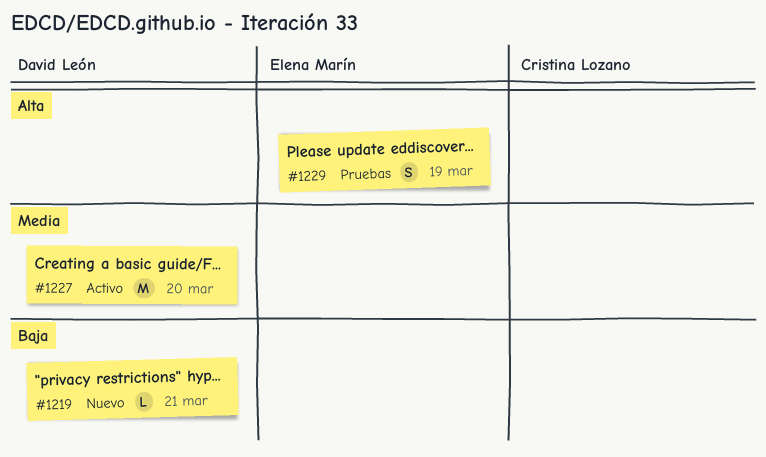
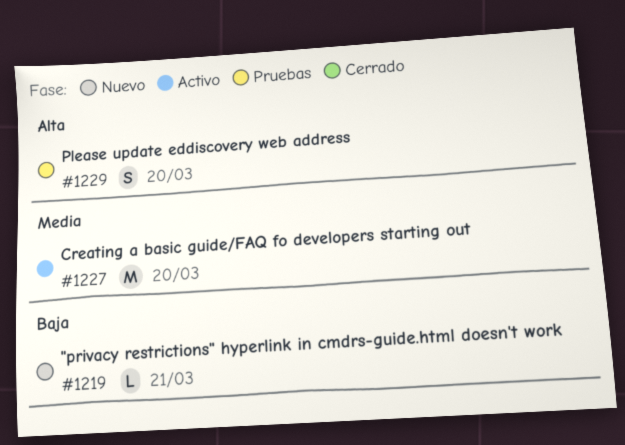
#1229, due: Mar 19 -> Mar 20

